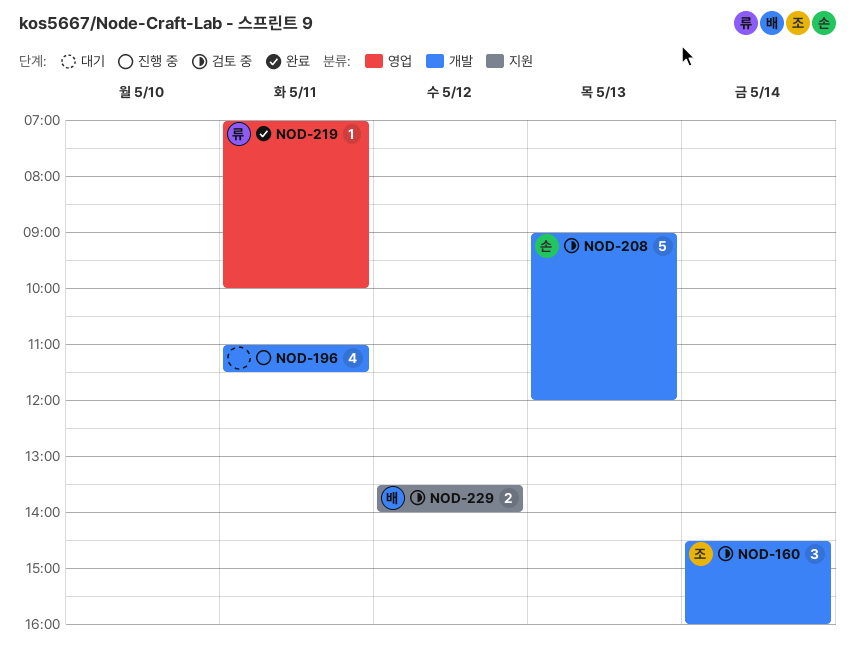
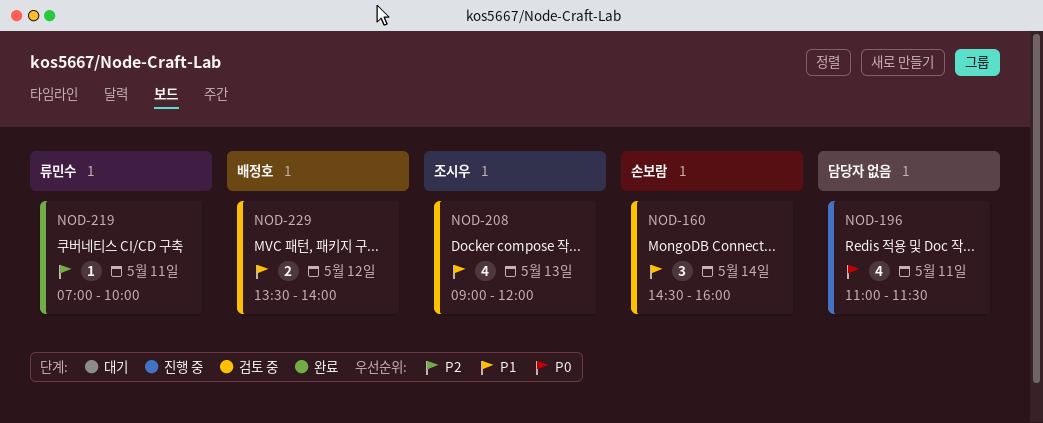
NOD-160, owner: 조시우 -> 손보람
NOD-208, owner: 손보람 -> 조시우
NOD-208, estimate: 5 -> 4

